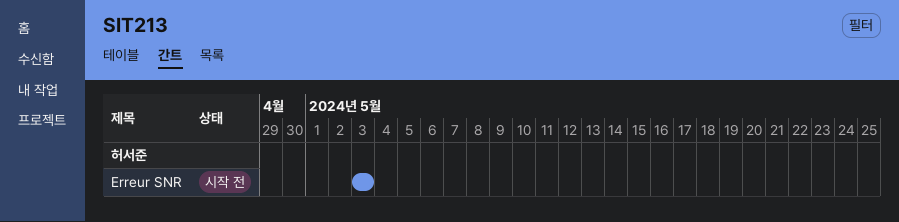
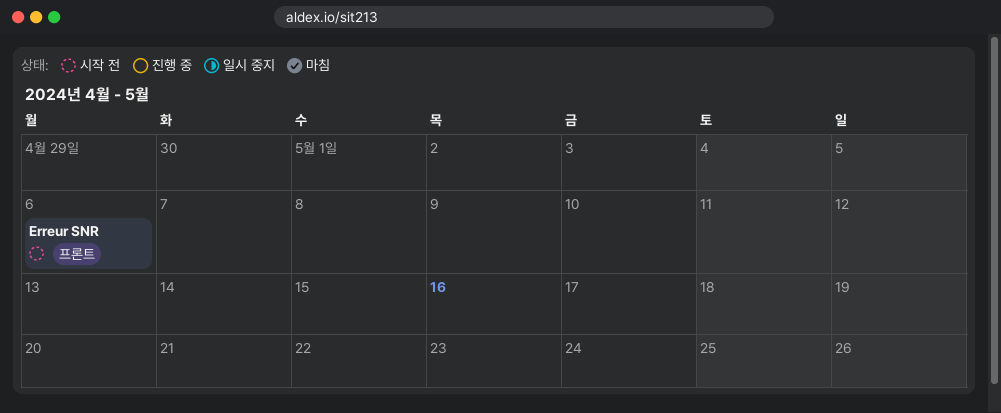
Erreur SNR, due: May 3 -> May 6

